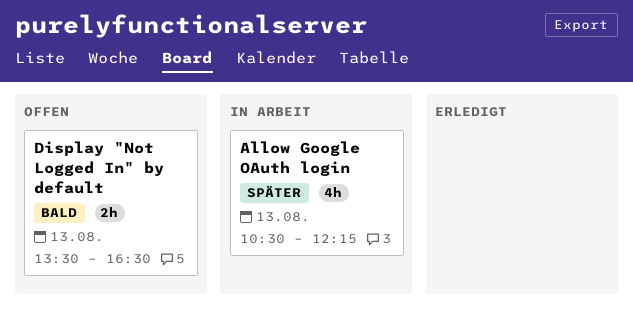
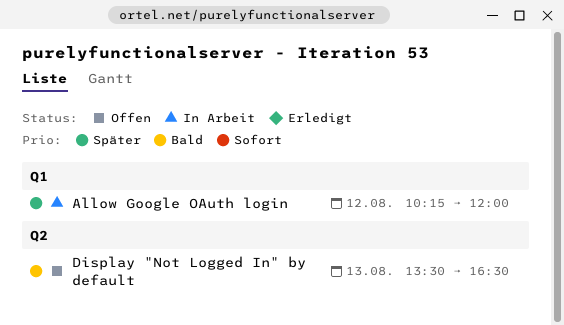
Allow Google OAuth login, day: Aug 13 -> Aug 12
Allow Google OAuth login, begins: 10:30 -> 10:15
Allow Google OAuth login, ends: 12:15 -> 12:00

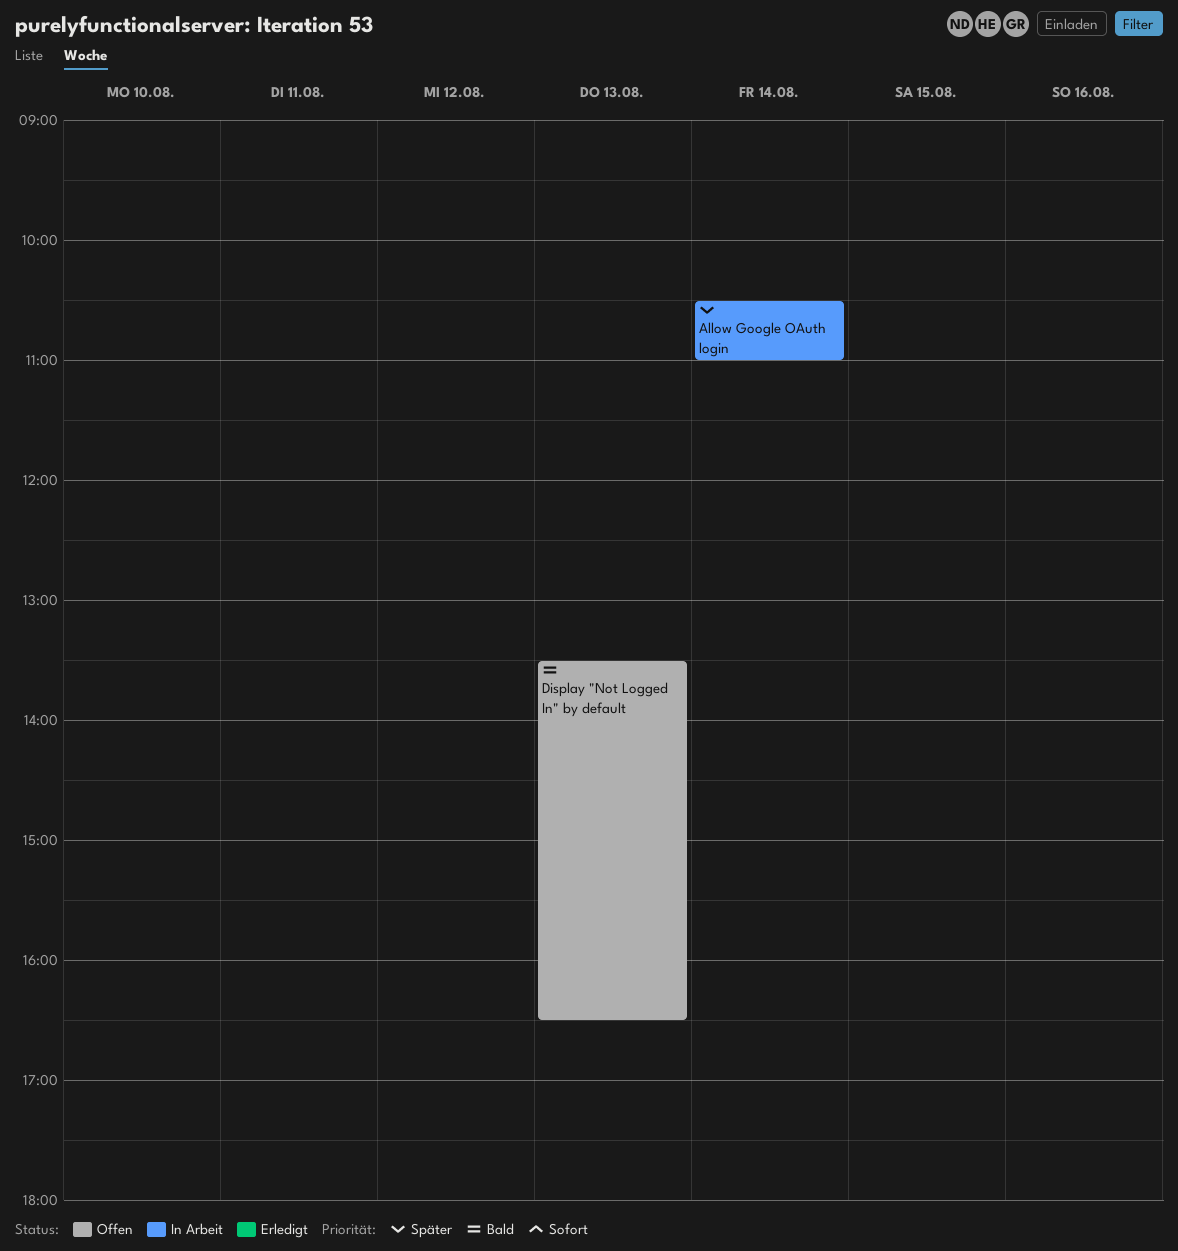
Allow Google OAuth login, day: Aug 12 -> Aug 14
Allow Google OAuth login, begins: 10:15 -> 10:30
Allow Google OAuth login, ends: 12:00 -> 11:00

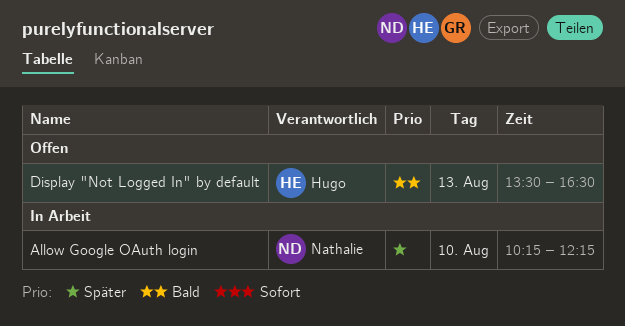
Allow Google OAuth login, day: Aug 14 -> Aug 10
Allow Google OAuth login, begins: 10:30 -> 10:15
Allow Google OAuth login, ends: 11:00 -> 12:15

